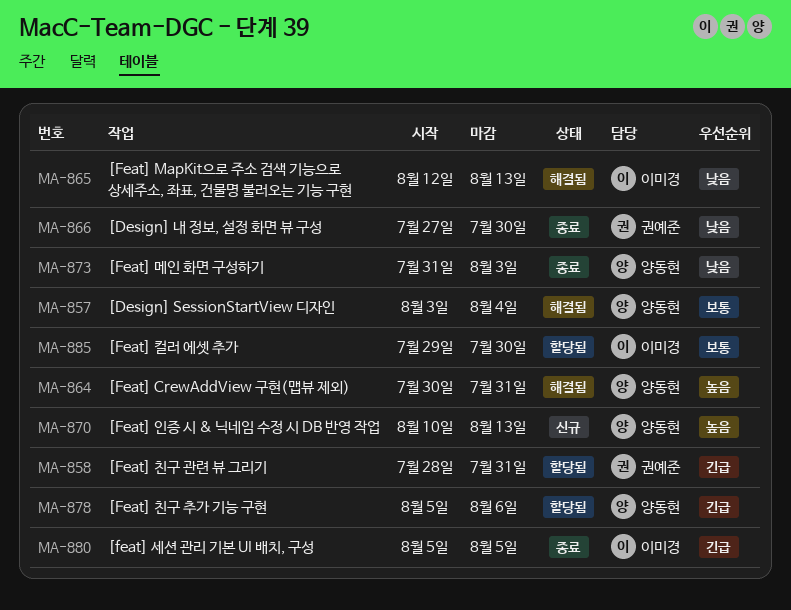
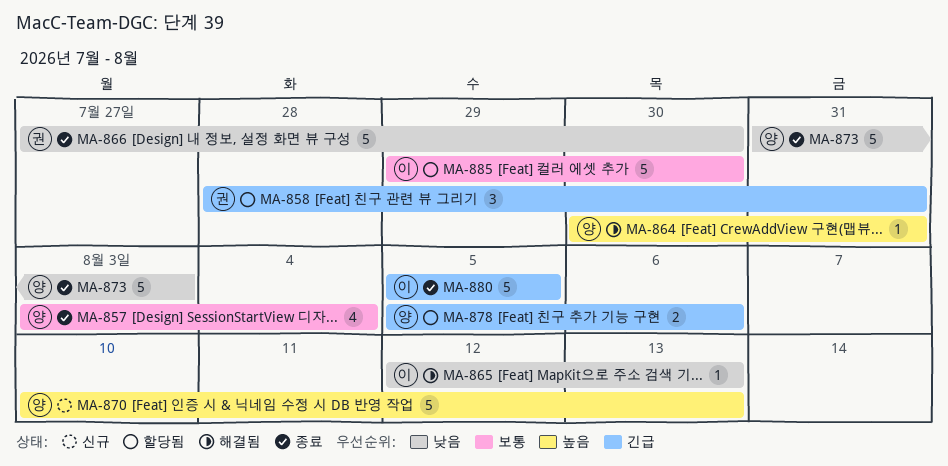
MA-857, status: 해결됨 -> 종료

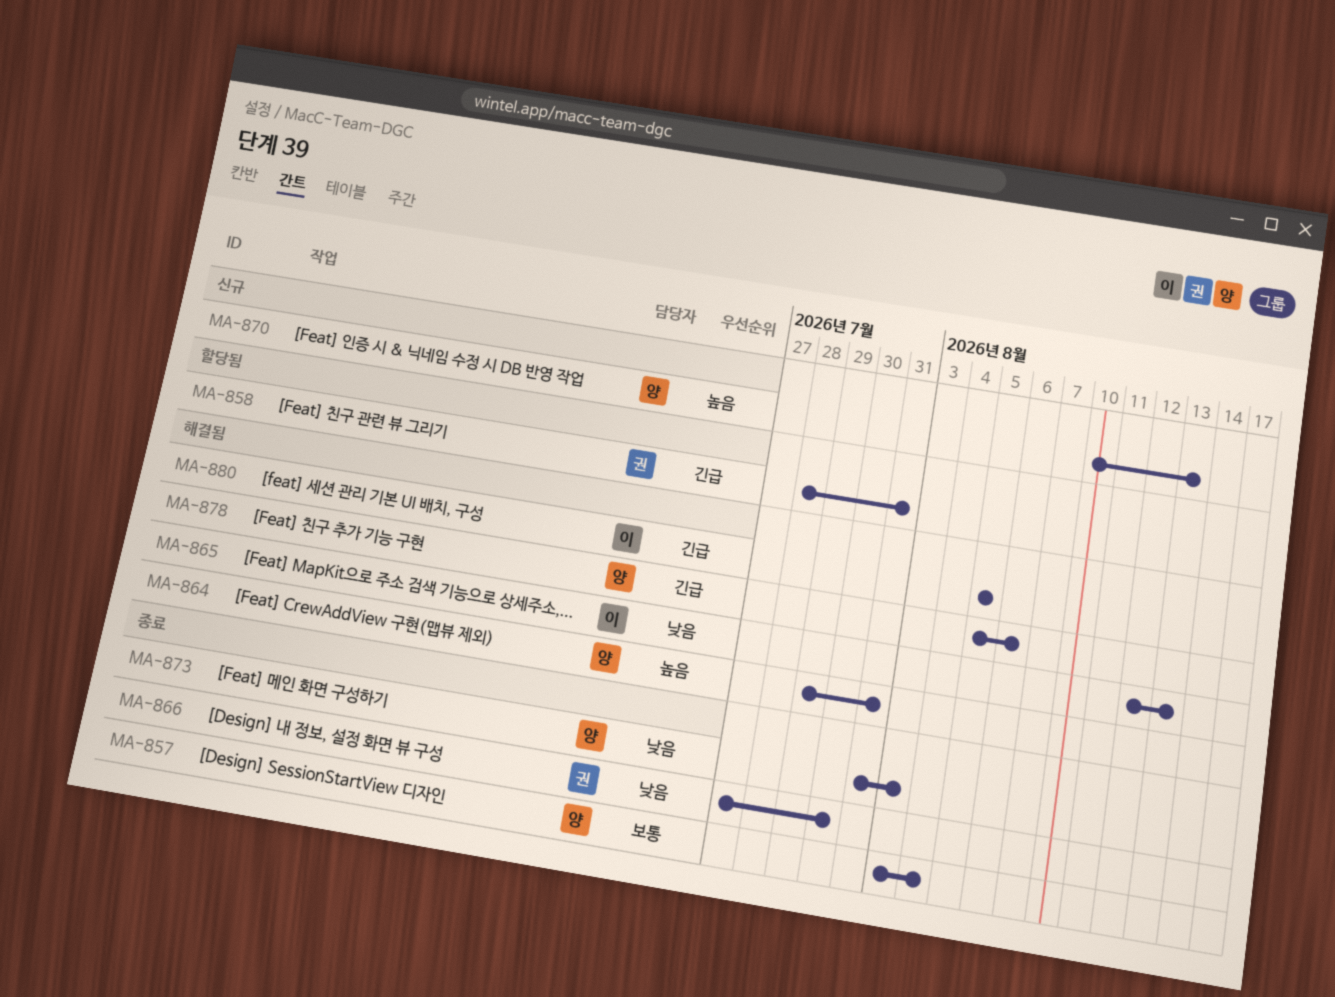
MA-864, start: Jul 30 -> Jul 29
MA-878, status: 할당됨 -> 해결됨
MA-880, status: 종료 -> 해결됨
MA-885: present -> none

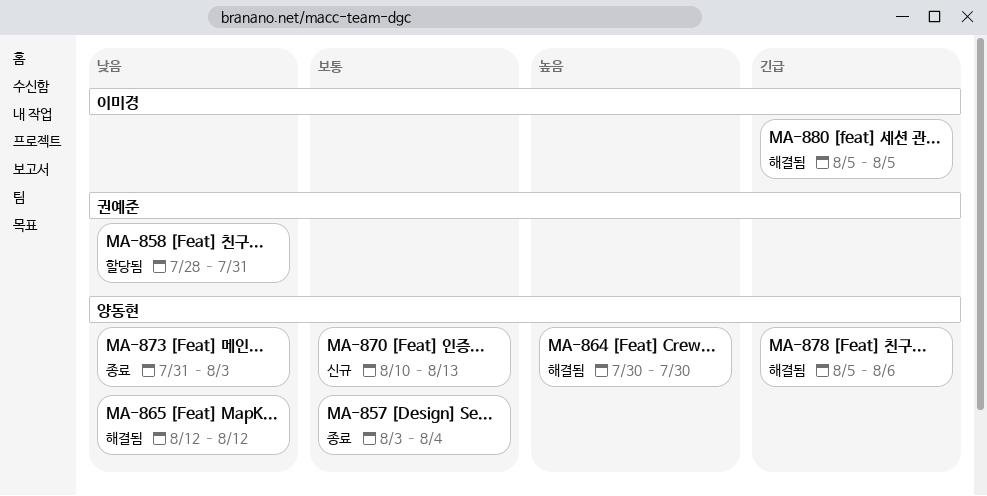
MA-858, priority: 긴급 -> 낮음
MA-864, start: Jul 29 -> Jul 30
MA-864, due: Jul 31 -> Jul 30
MA-865, owner: 이미경 -> 양동현
MA-865, due: Aug 13 -> Aug 12
MA-866: present -> none
MA-870, priority: 높음 -> 보통

